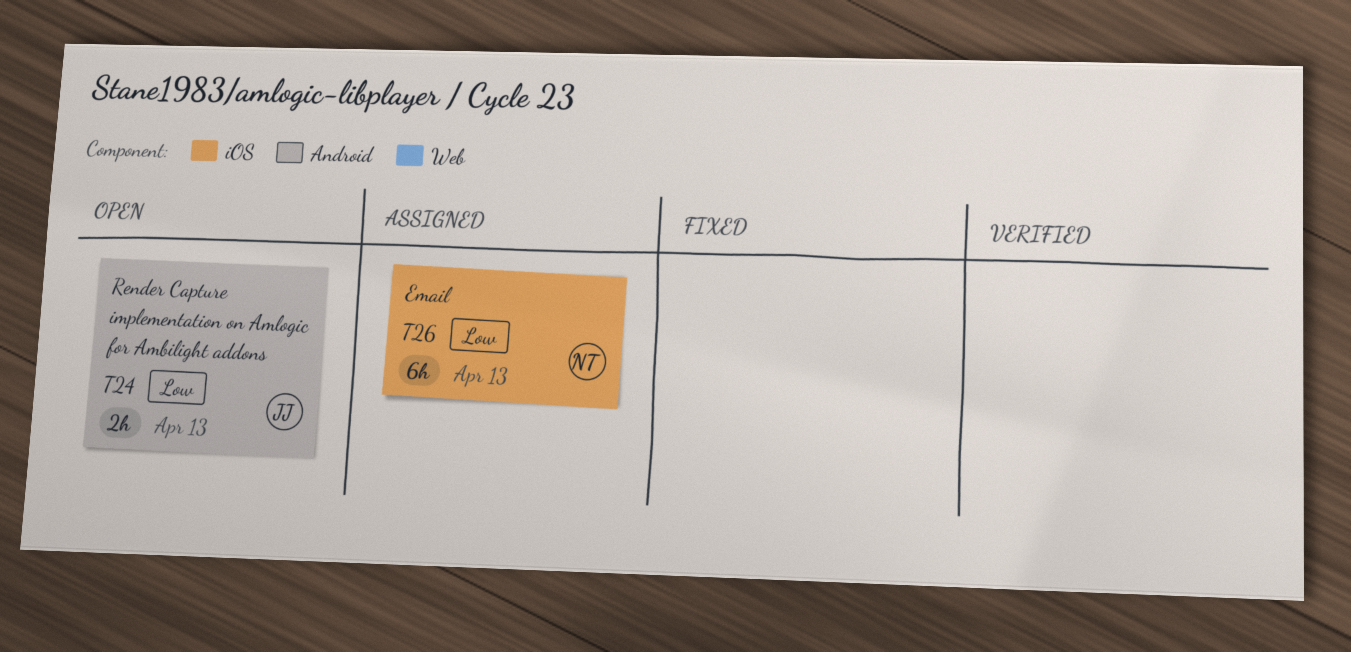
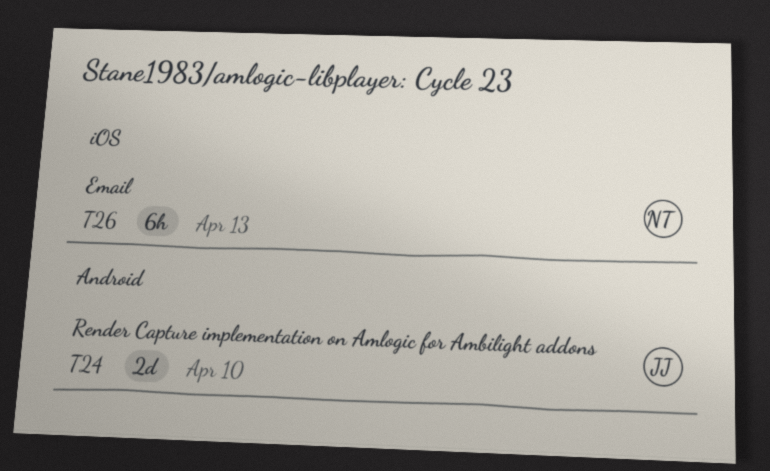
T24, estimate: 2h -> 2d
T24, due: Apr 13 -> Apr 10

